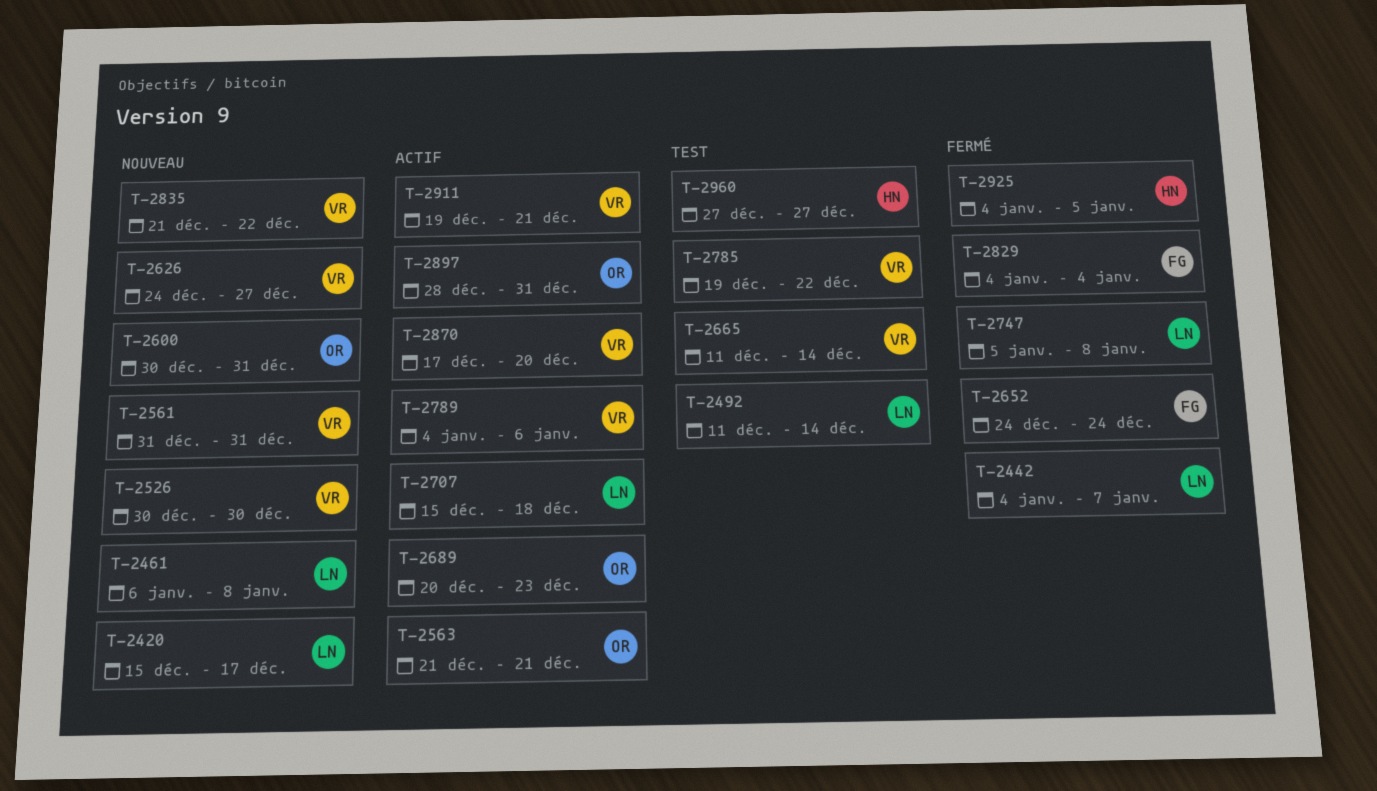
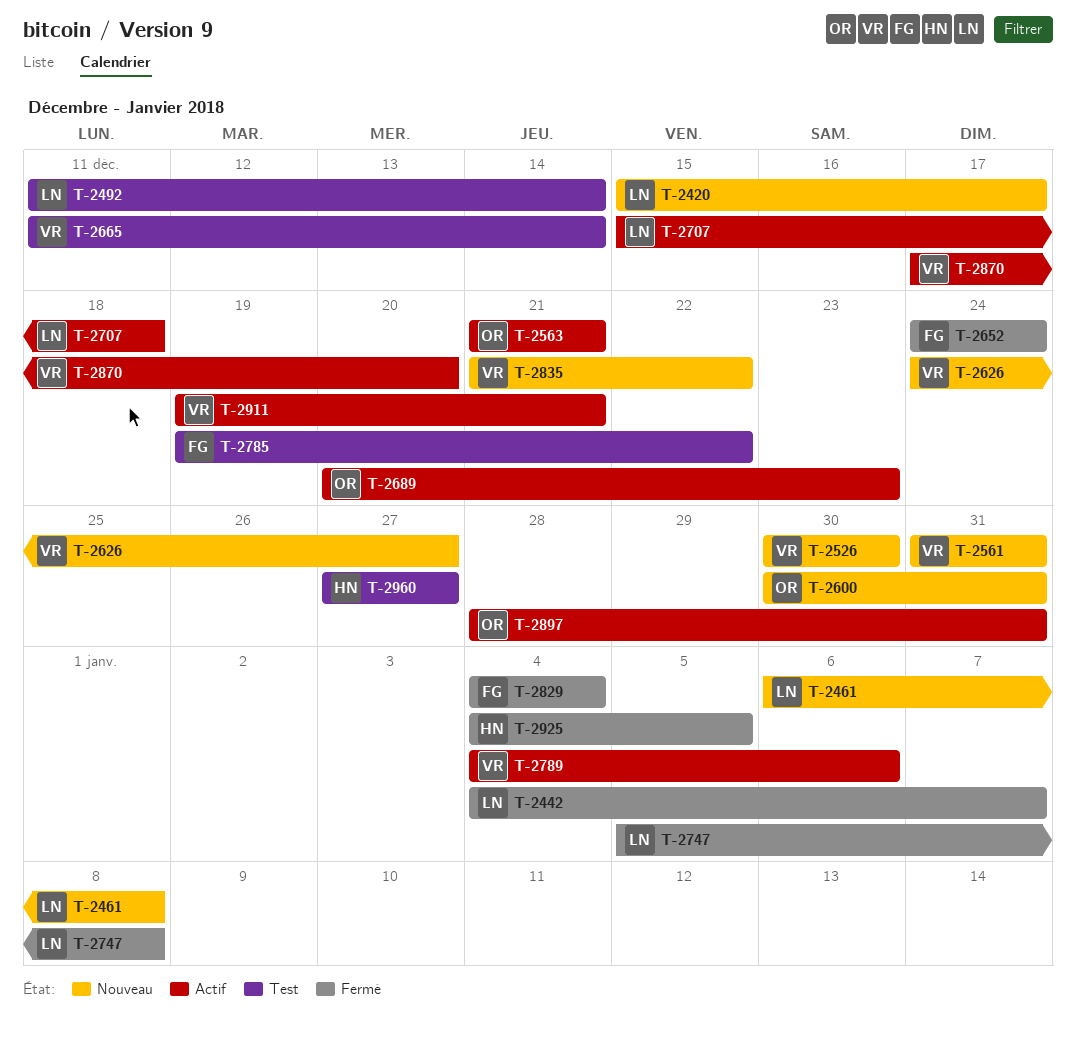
T-2785, owner: VR -> FG

